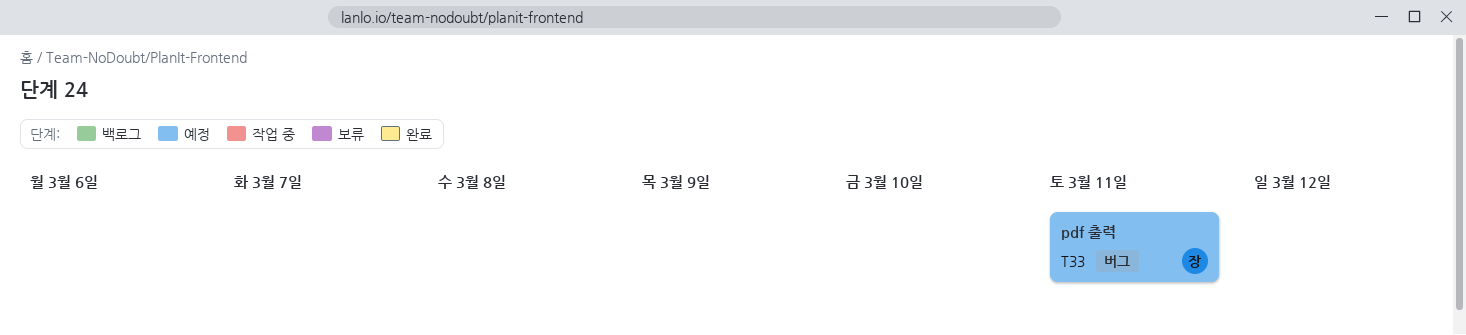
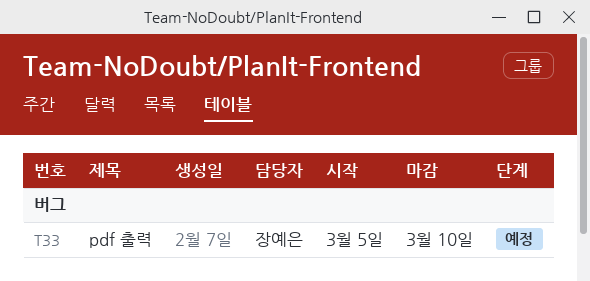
T33, due: Mar 11 -> Mar 10

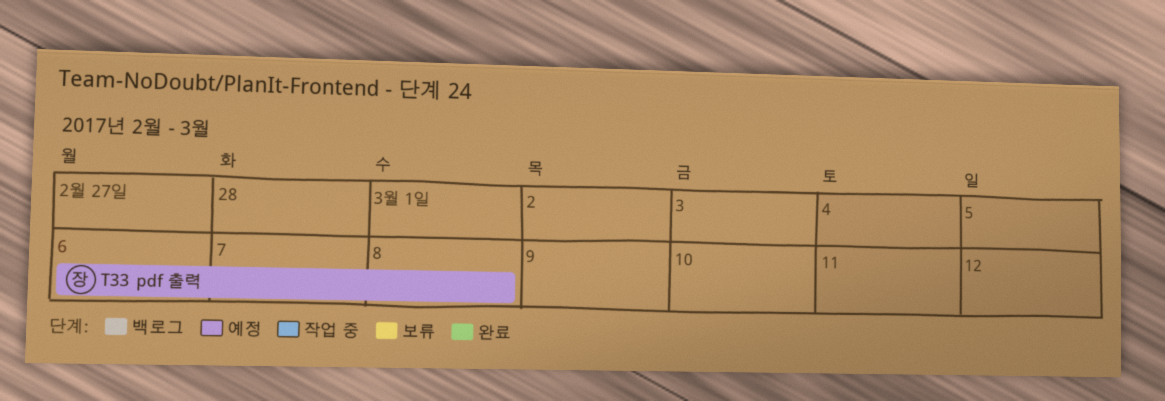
T33, start: Mar 5 -> Mar 6
T33, due: Mar 10 -> Mar 8

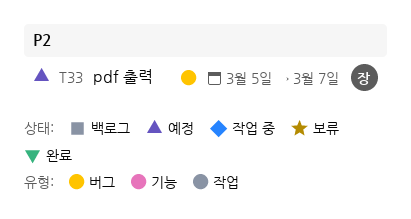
T33, start: Mar 6 -> Mar 5
T33, due: Mar 8 -> Mar 7

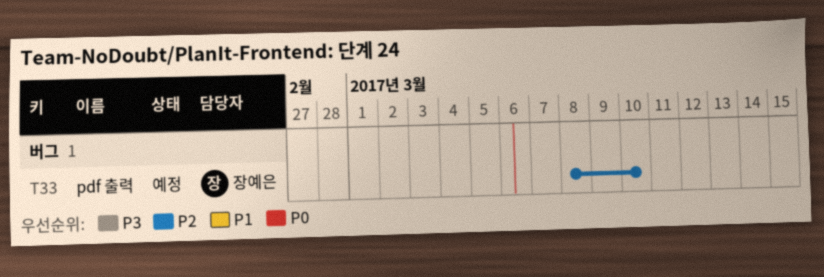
T33, start: Mar 5 -> Mar 8
T33, due: Mar 7 -> Mar 10

